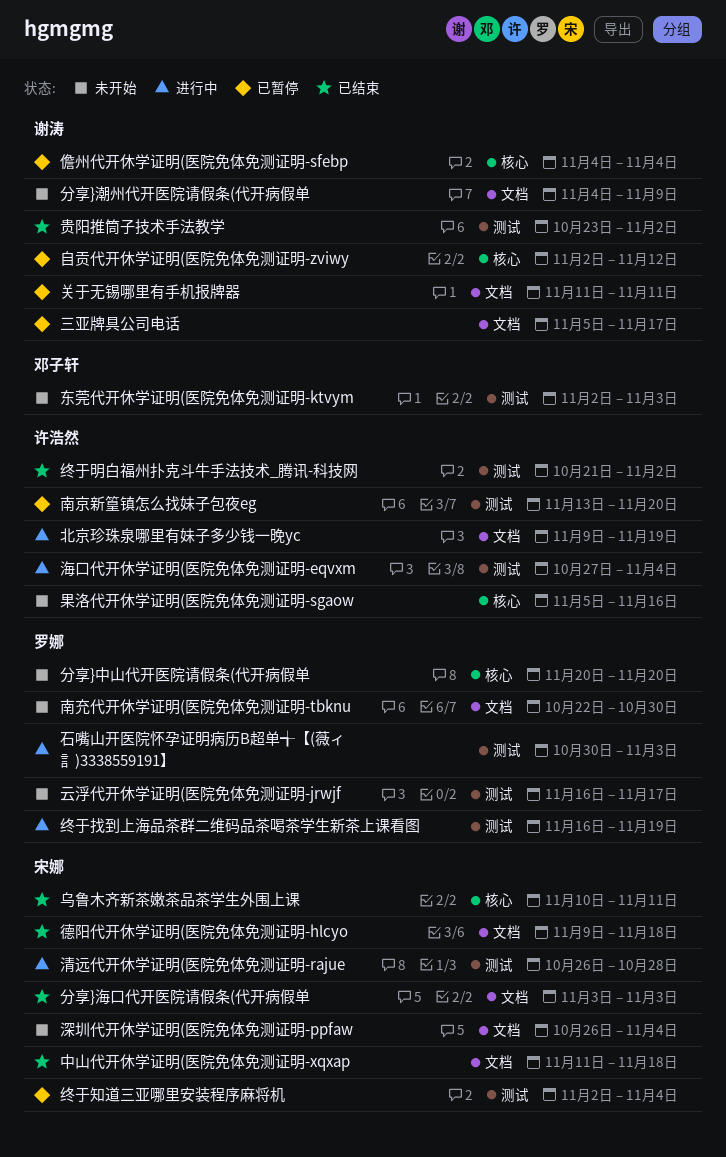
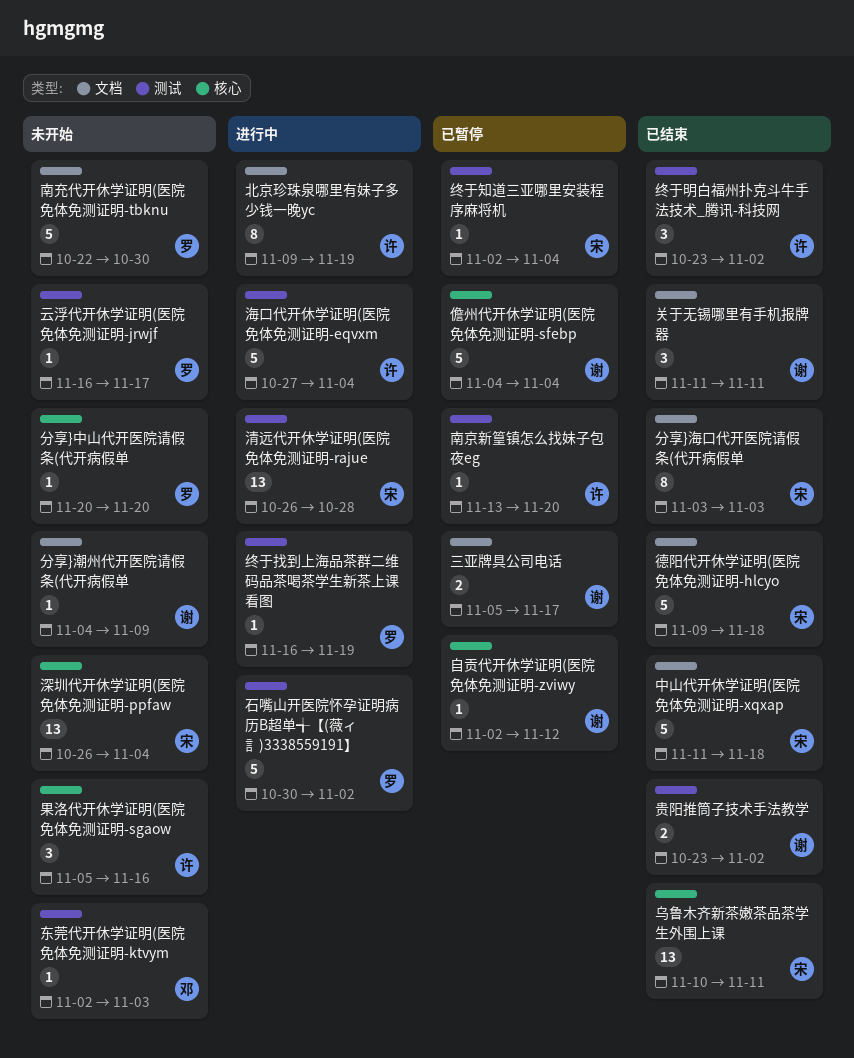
关于无锡哪里有手机报牌器, status: 已暂停 -> 已结束
深圳代开休学证明(医院免体免测证明-ppfaw, label: 文档 -> 核心
石嘴山开医院怀孕证明病历B超单╅【(薇ィ訁)3338559191】, due: Nov 3 -> Nov 2
终于明白福州扑克斗牛手法技术_腾讯-科技网, start: Oct 21 -> Oct 23

